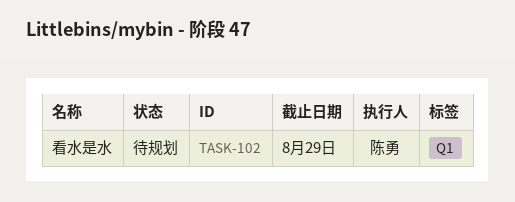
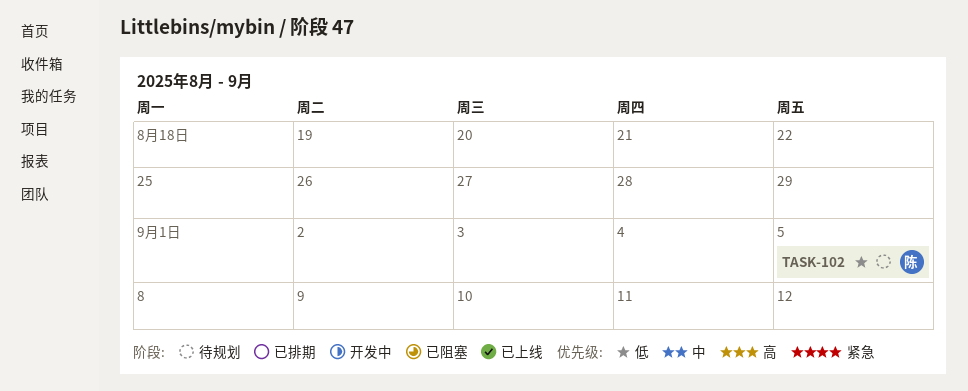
TASK-102, due: Aug 29 -> Sep 5

